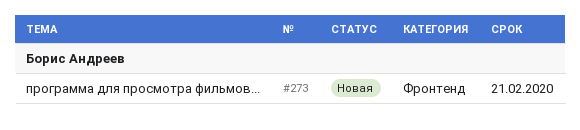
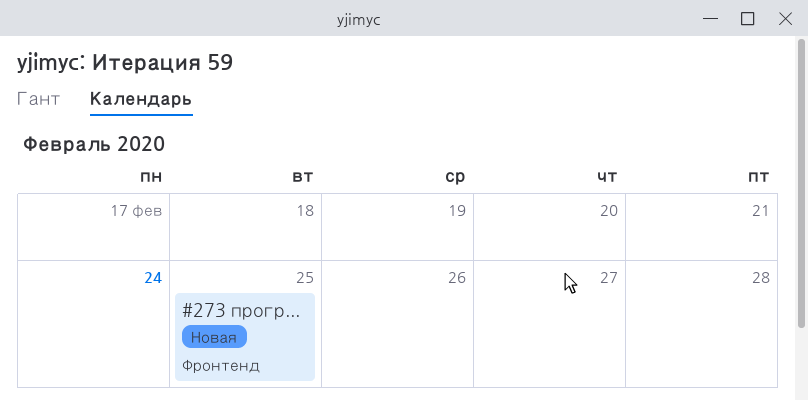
#273, due: Feb 21 -> Feb 25

